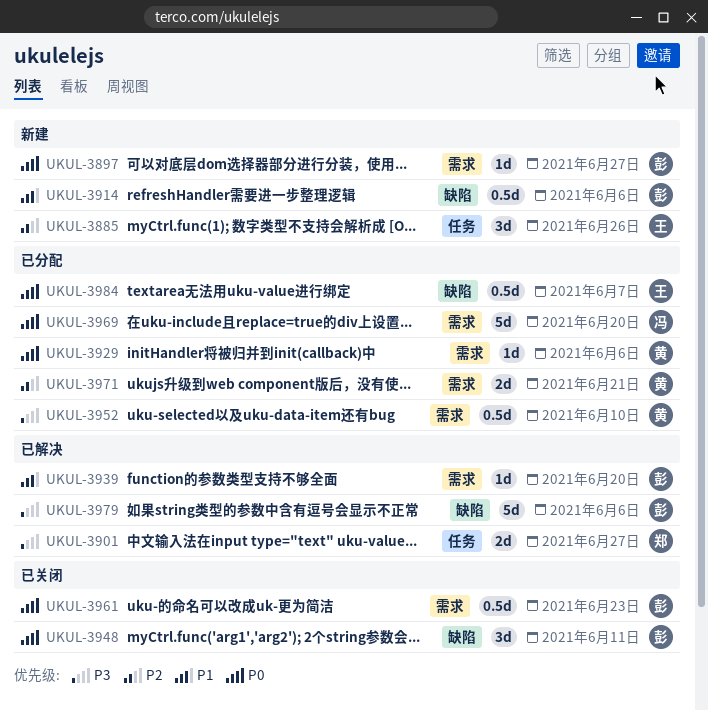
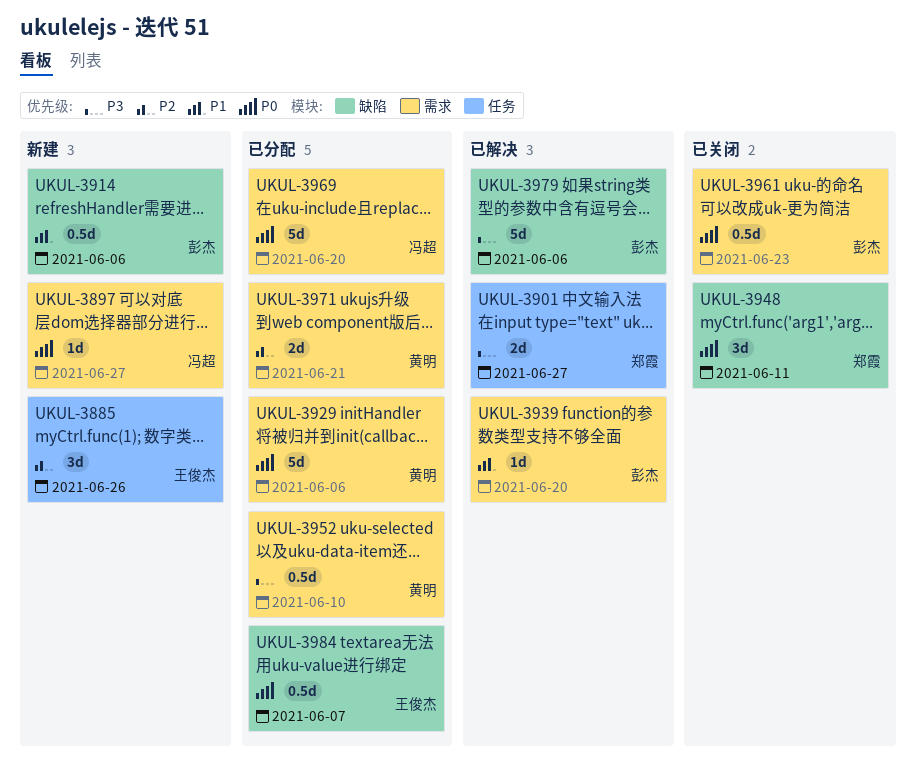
UKUL-3897, owner: 彭杰 -> 冯超
UKUL-3929, estimate: 1d -> 5d
UKUL-3948, owner: 彭杰 -> 郑霞

